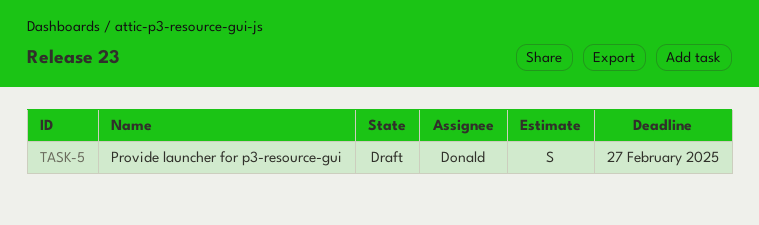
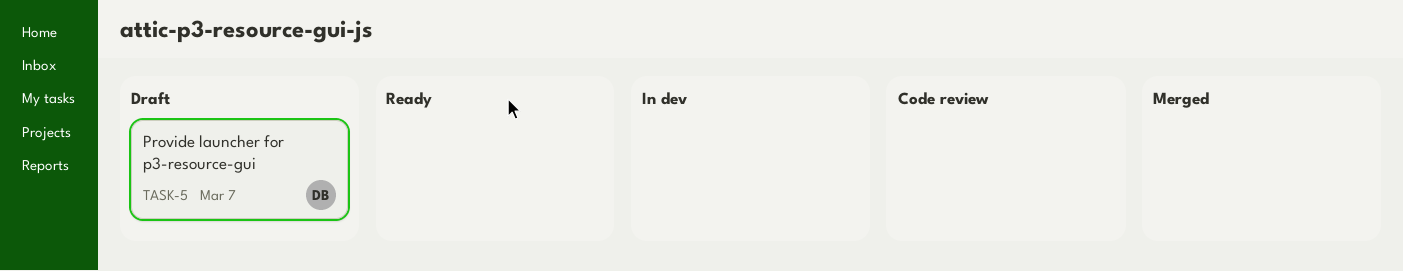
TASK-5, due: Feb 27 -> Mar 7

